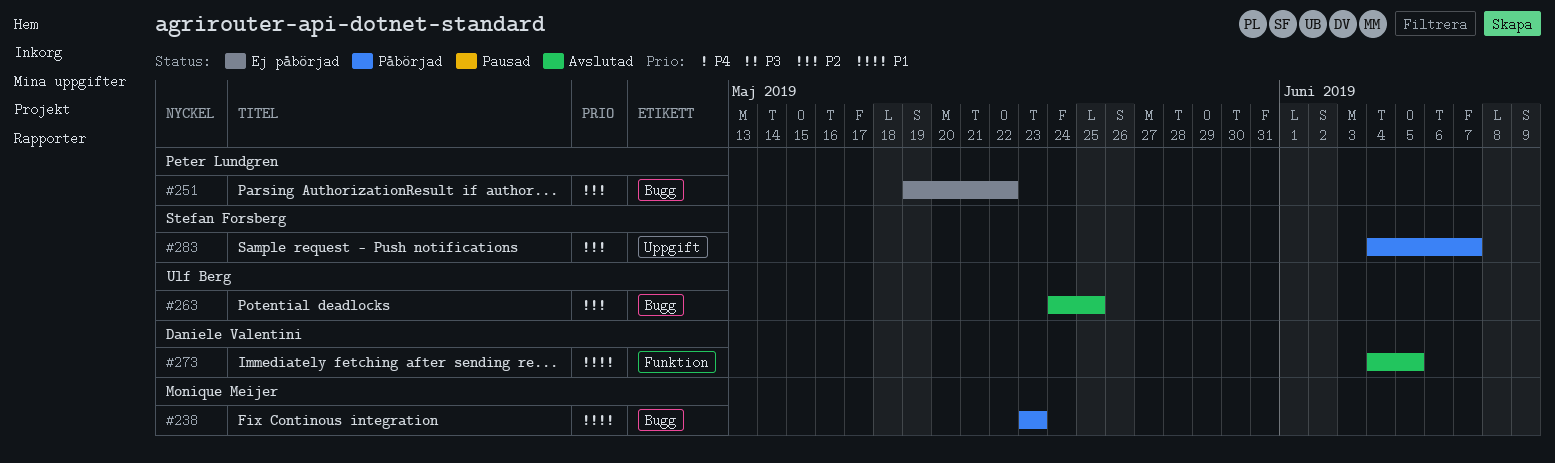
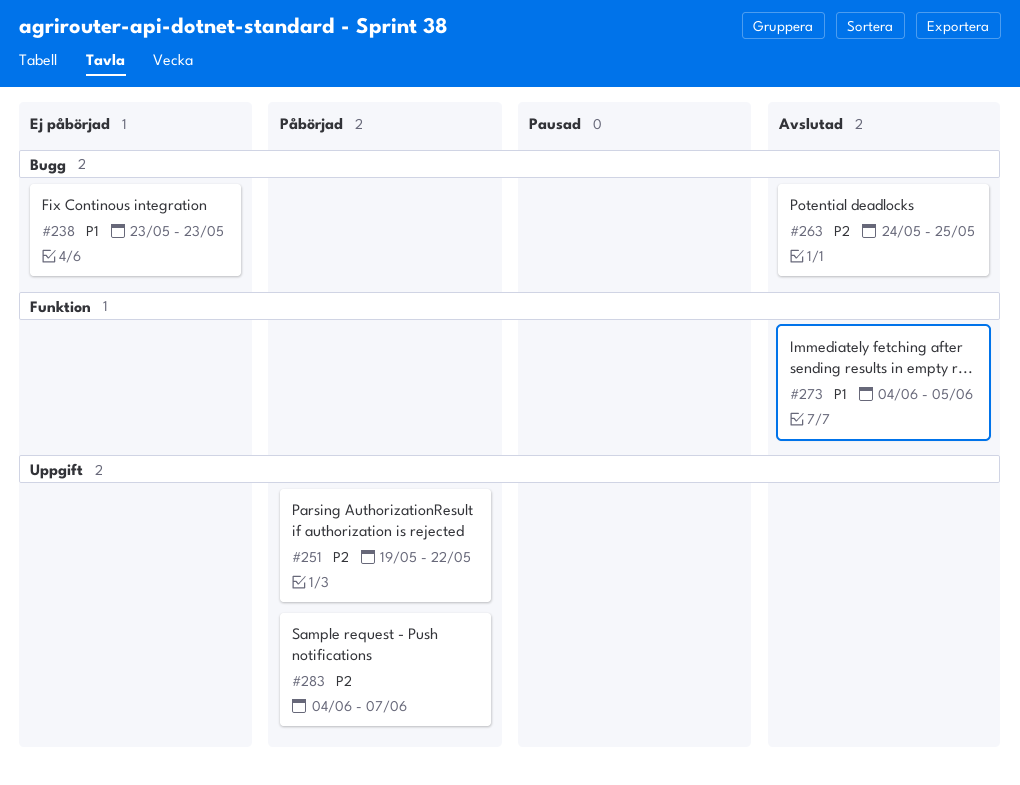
#238, status: Påbörjad -> Ej påbörjad
#251, status: Ej påbörjad -> Påbörjad
#251, label: Bugg -> Uppgift

